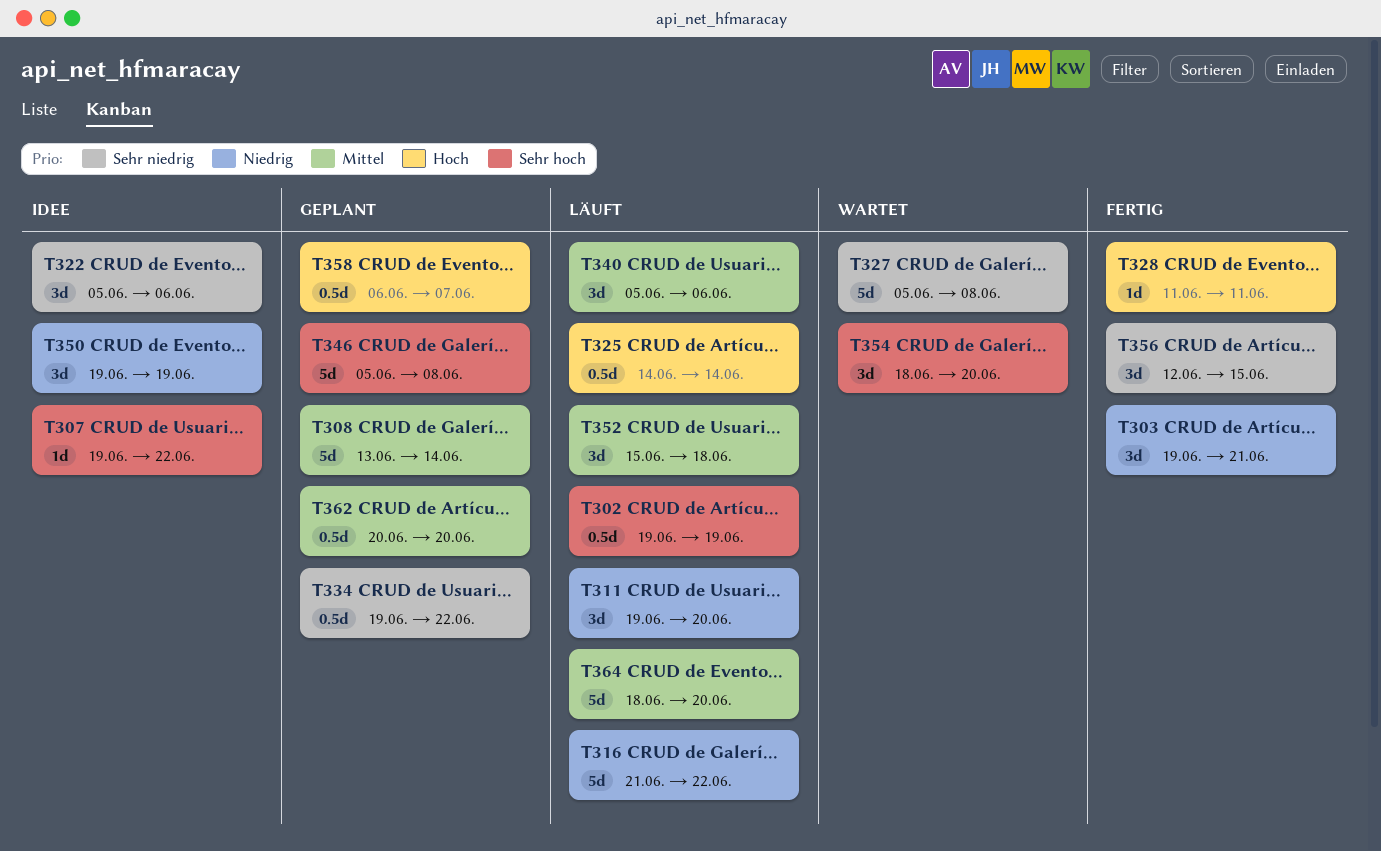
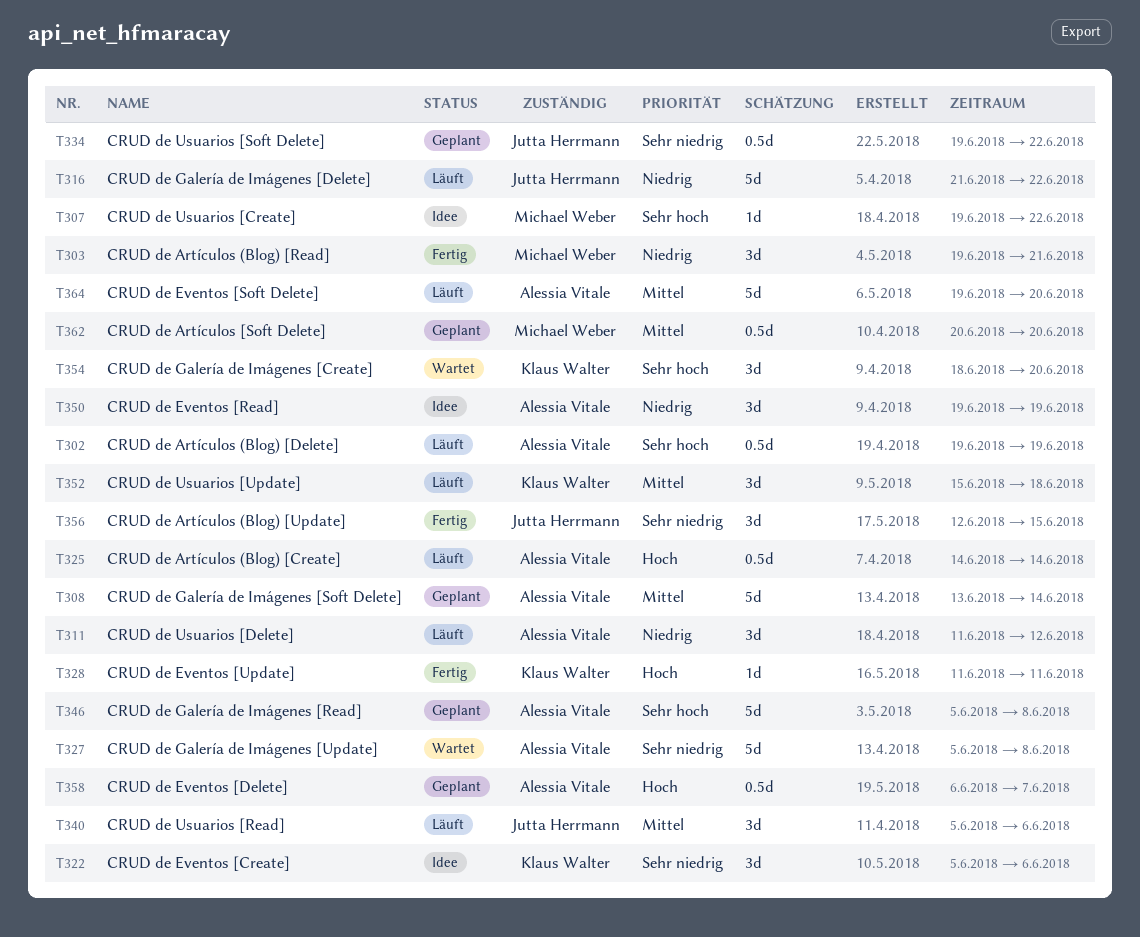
T311, start: Jun 19 -> Jun 11
T311, due: Jun 20 -> Jun 12
T364, start: Jun 18 -> Jun 19

